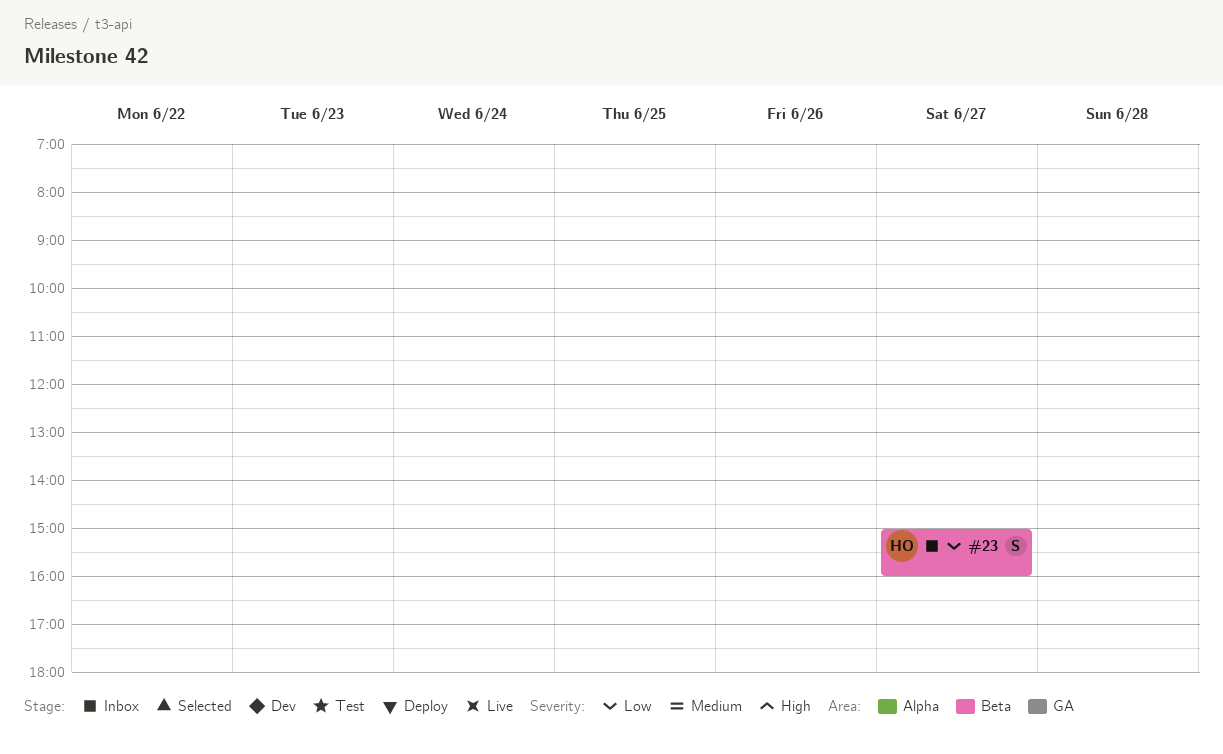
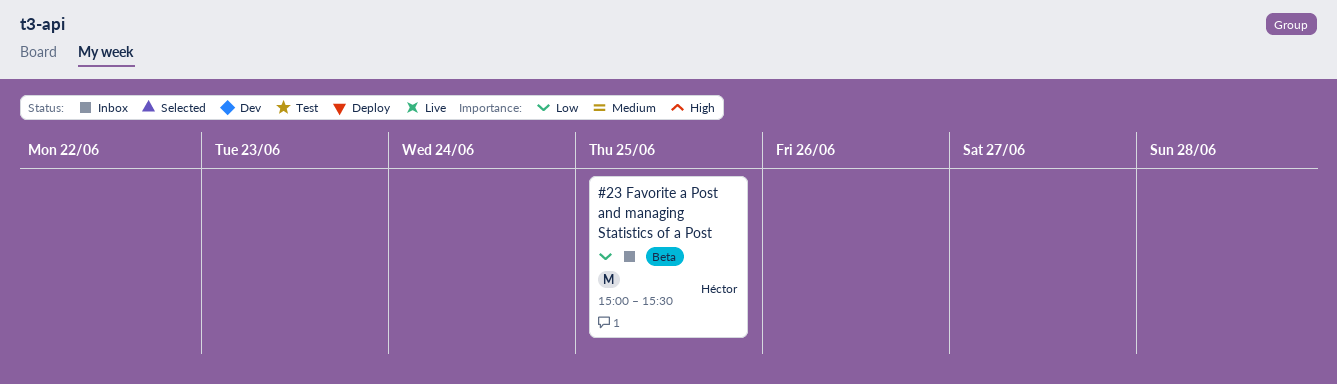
#23, estimate: S -> M
#23, day: Jun 27 -> Jun 25
#23, ends: 16:00 -> 15:30

